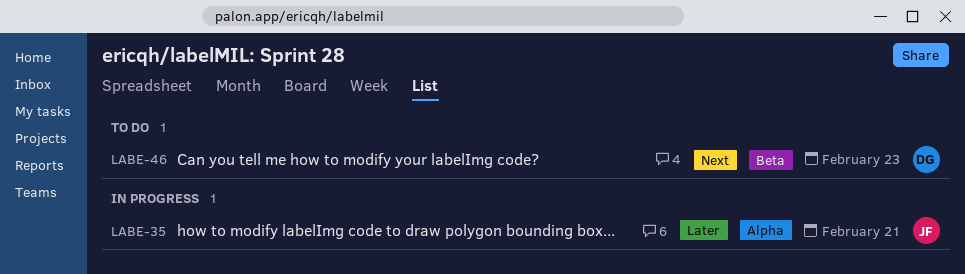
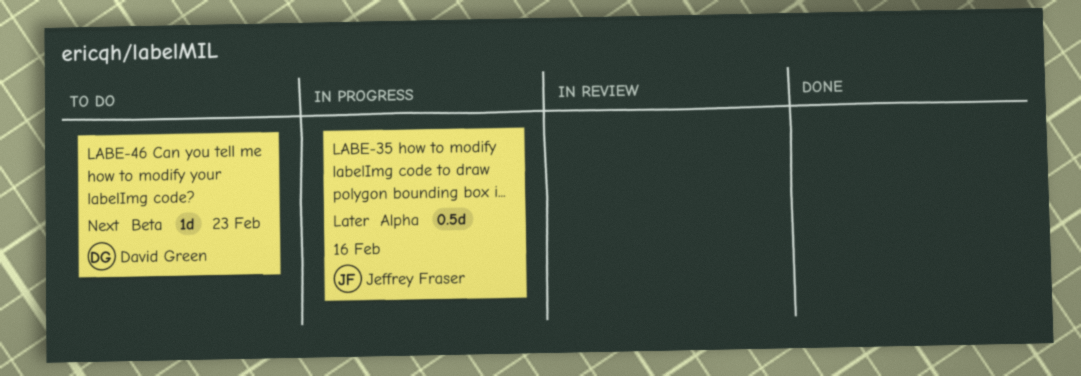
LABE-35, due: Feb 21 -> Feb 16

